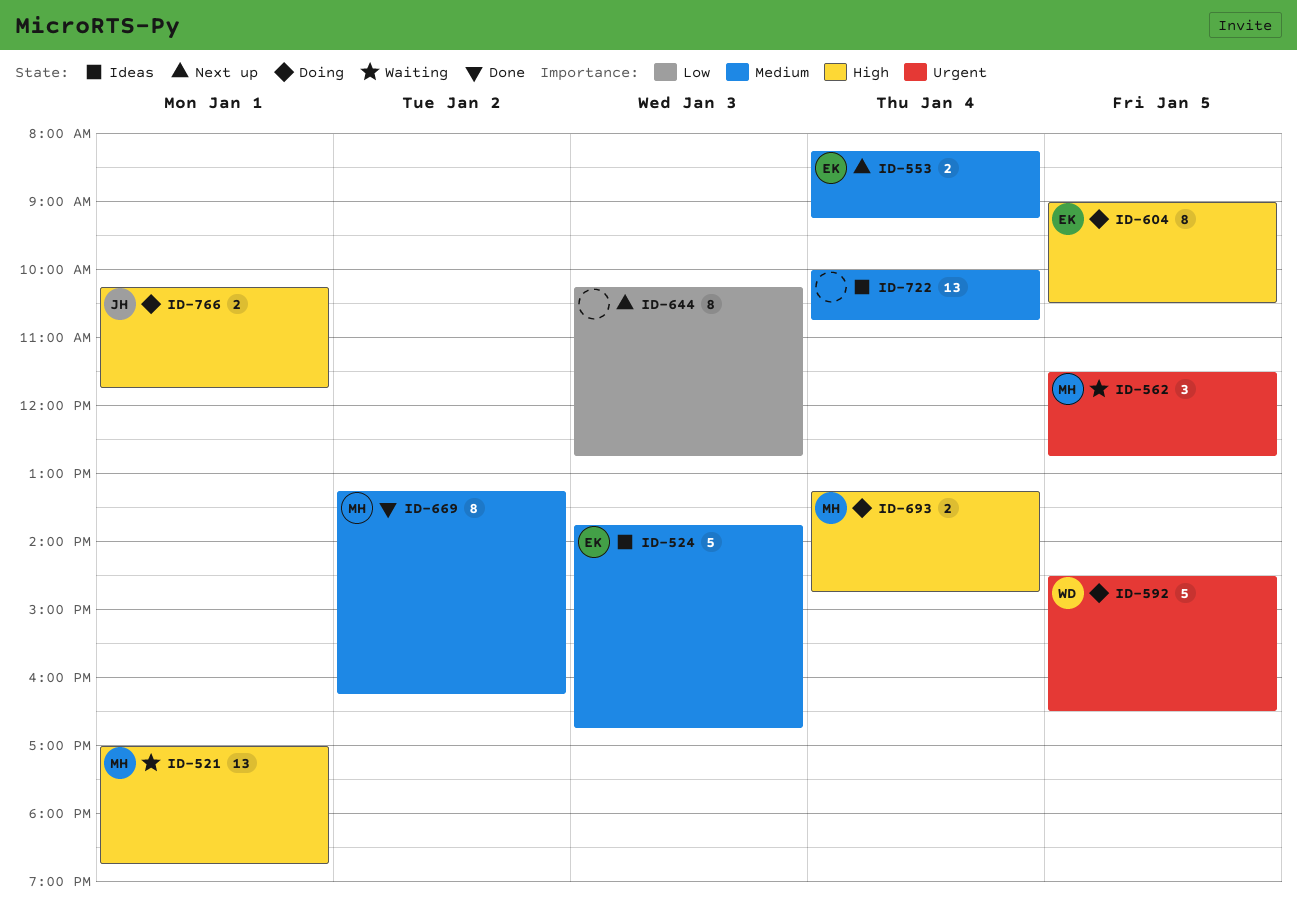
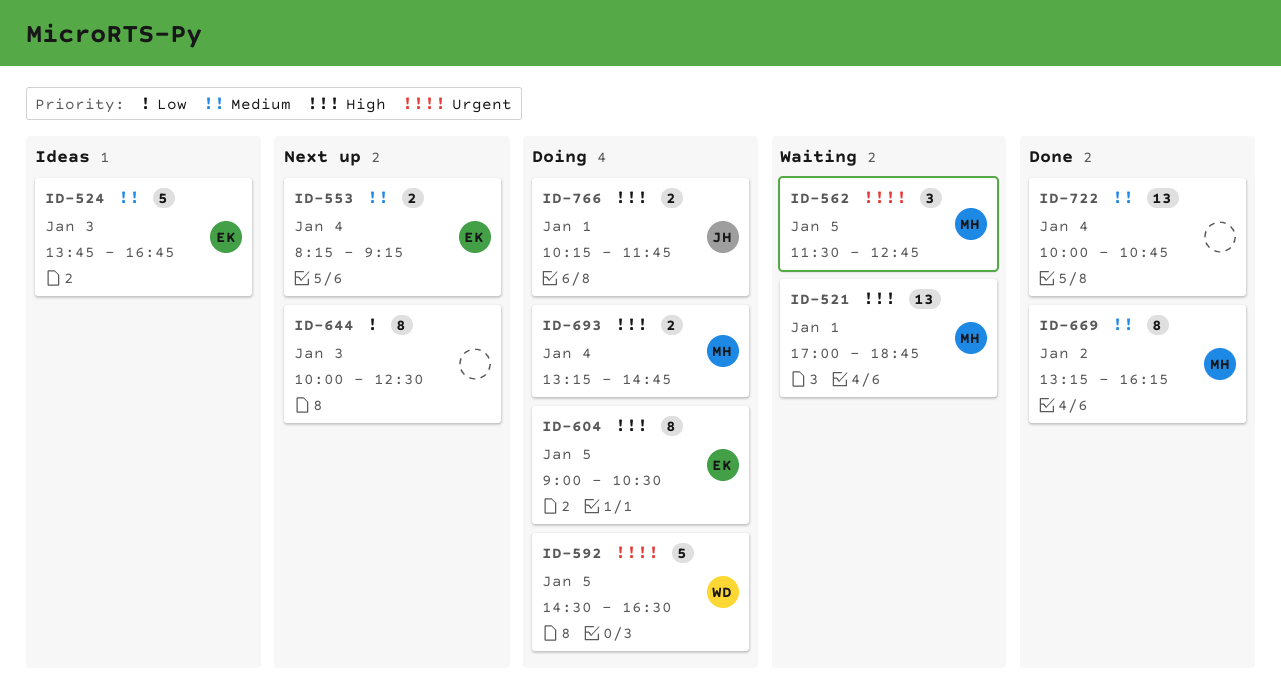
ID-644, begins: 10:15 -> 10:00
ID-644, ends: 12:45 -> 12:30
ID-722, status: Ideas -> Done

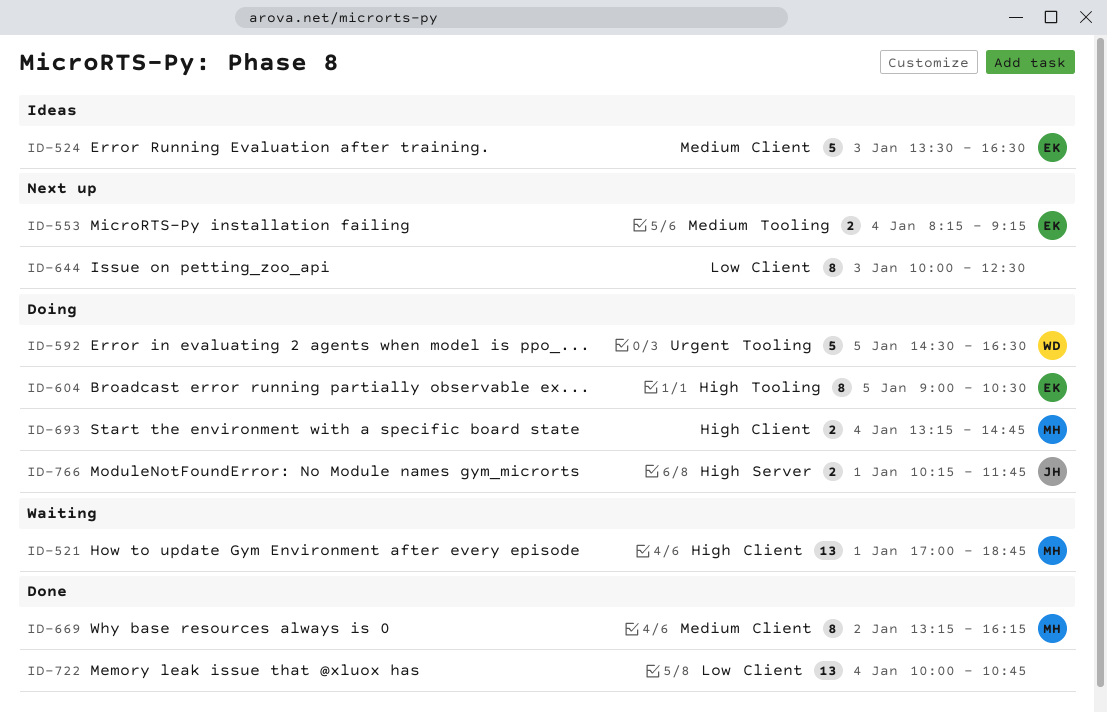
ID-524, begins: 13:45 -> 13:30
ID-524, ends: 16:45 -> 16:30
ID-562: present -> none
ID-722, priority: Medium -> Low

